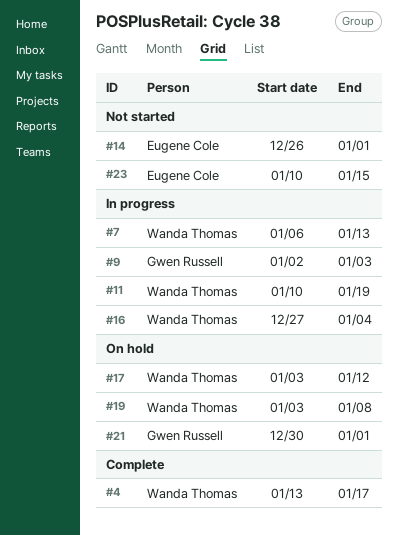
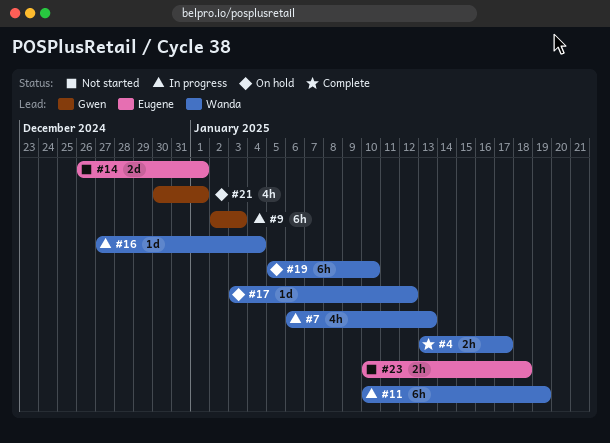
#19, start: Jan 3 -> Jan 5
#19, due: Jan 8 -> Jan 10
#23, due: Jan 15 -> Jan 18

